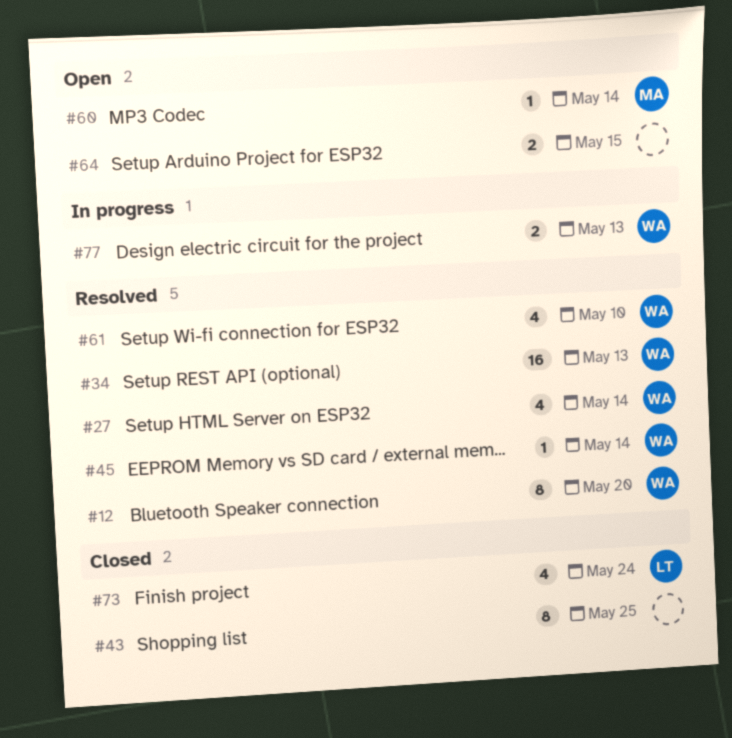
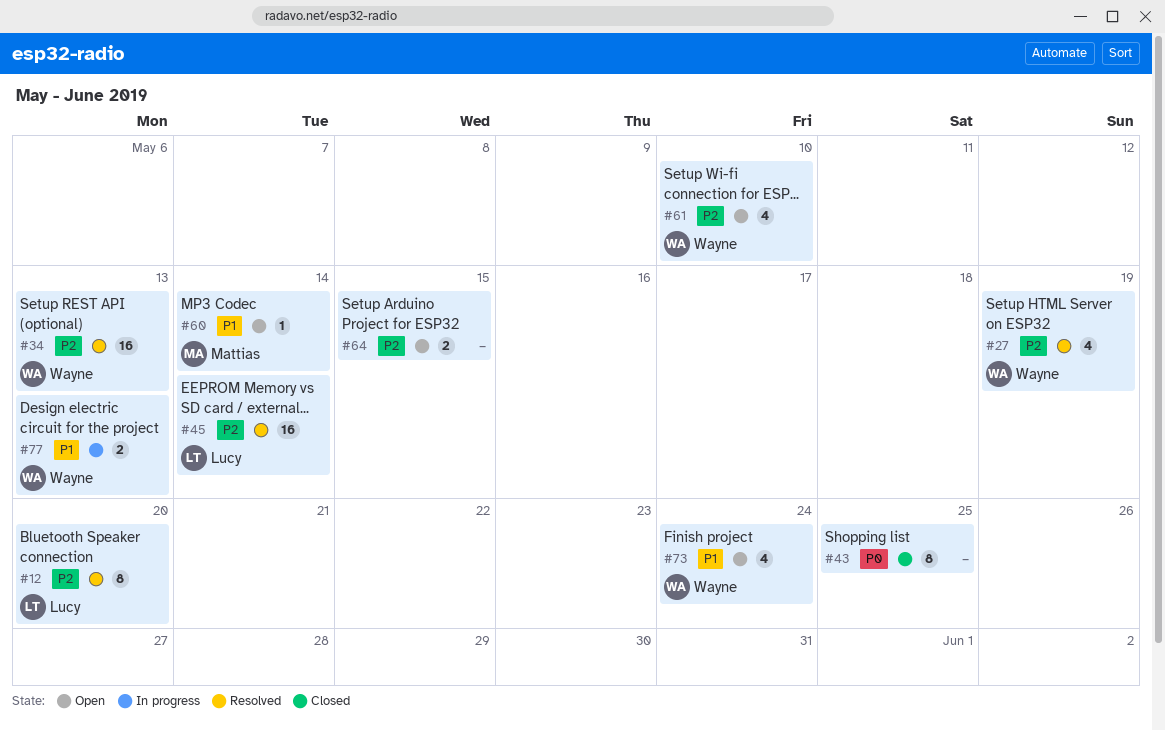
#12, owner: Wayne -> Lucy
#27, due: May 14 -> May 19
#45, owner: Wayne -> Lucy
#45, estimate: 1 -> 16
#61, status: Resolved -> Open
#73, status: Closed -> Open
#73, owner: Lucy -> Wayne

